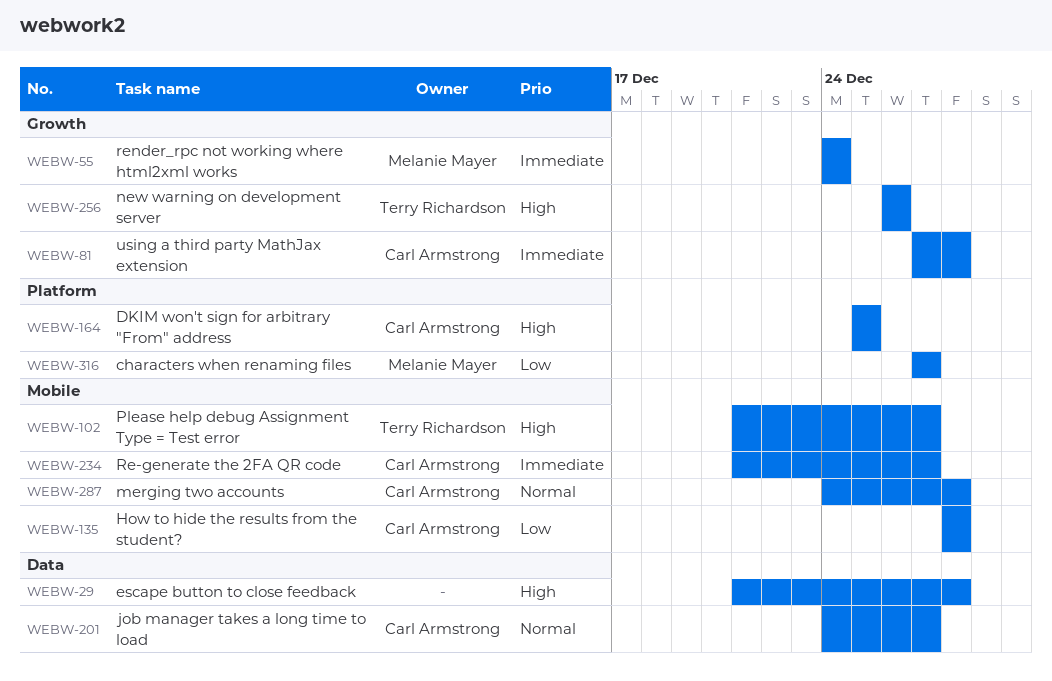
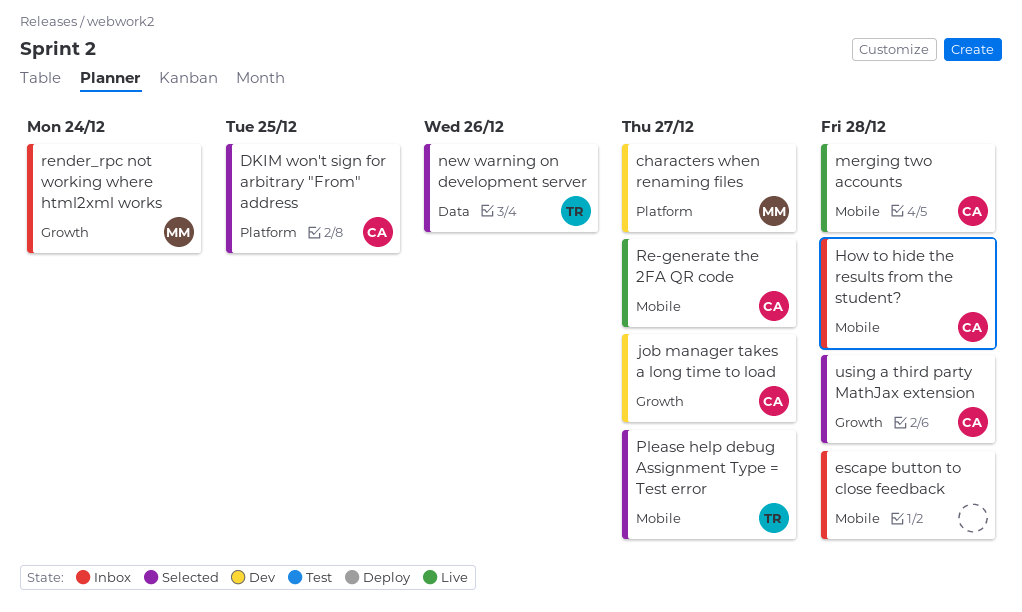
escape button to close feedback, label: Data -> Mobile
job manager takes a long time to load, label: Data -> Growth
new warning on development server, label: Growth -> Data

